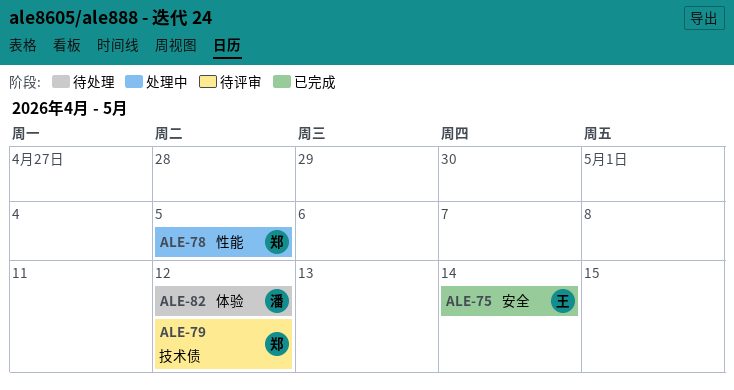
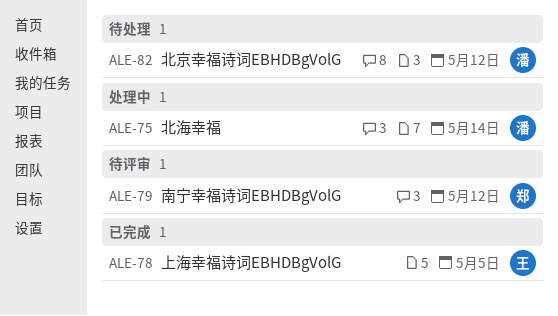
ALE-75, status: 已完成 -> 处理中
ALE-75, owner: 王 -> 潘
ALE-78, status: 处理中 -> 已完成
ALE-78, owner: 郑 -> 王

